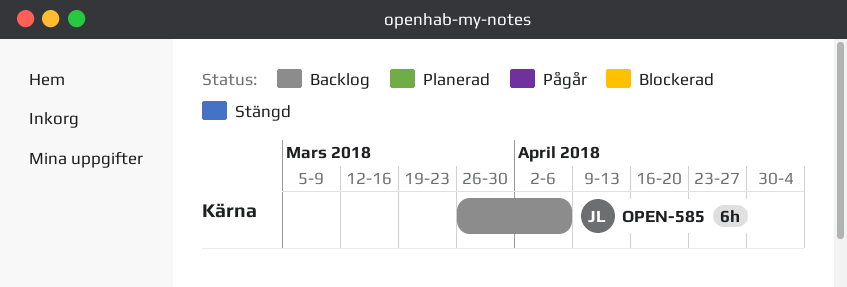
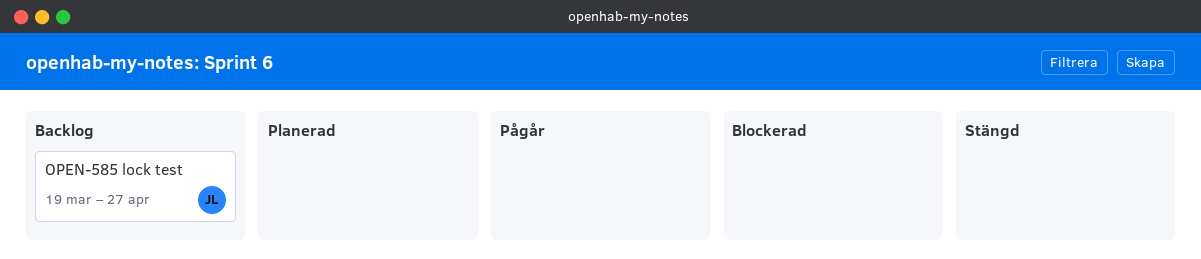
OPEN-585, start: Mar 26 -> Mar 19
OPEN-585, due: Apr 6 -> Apr 27

